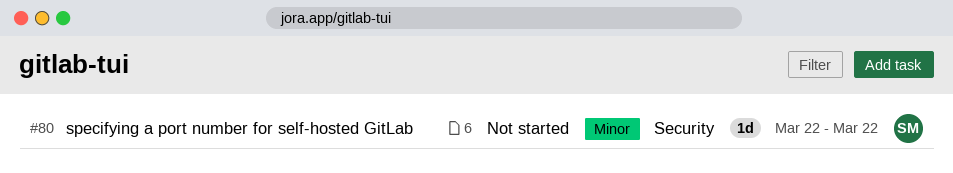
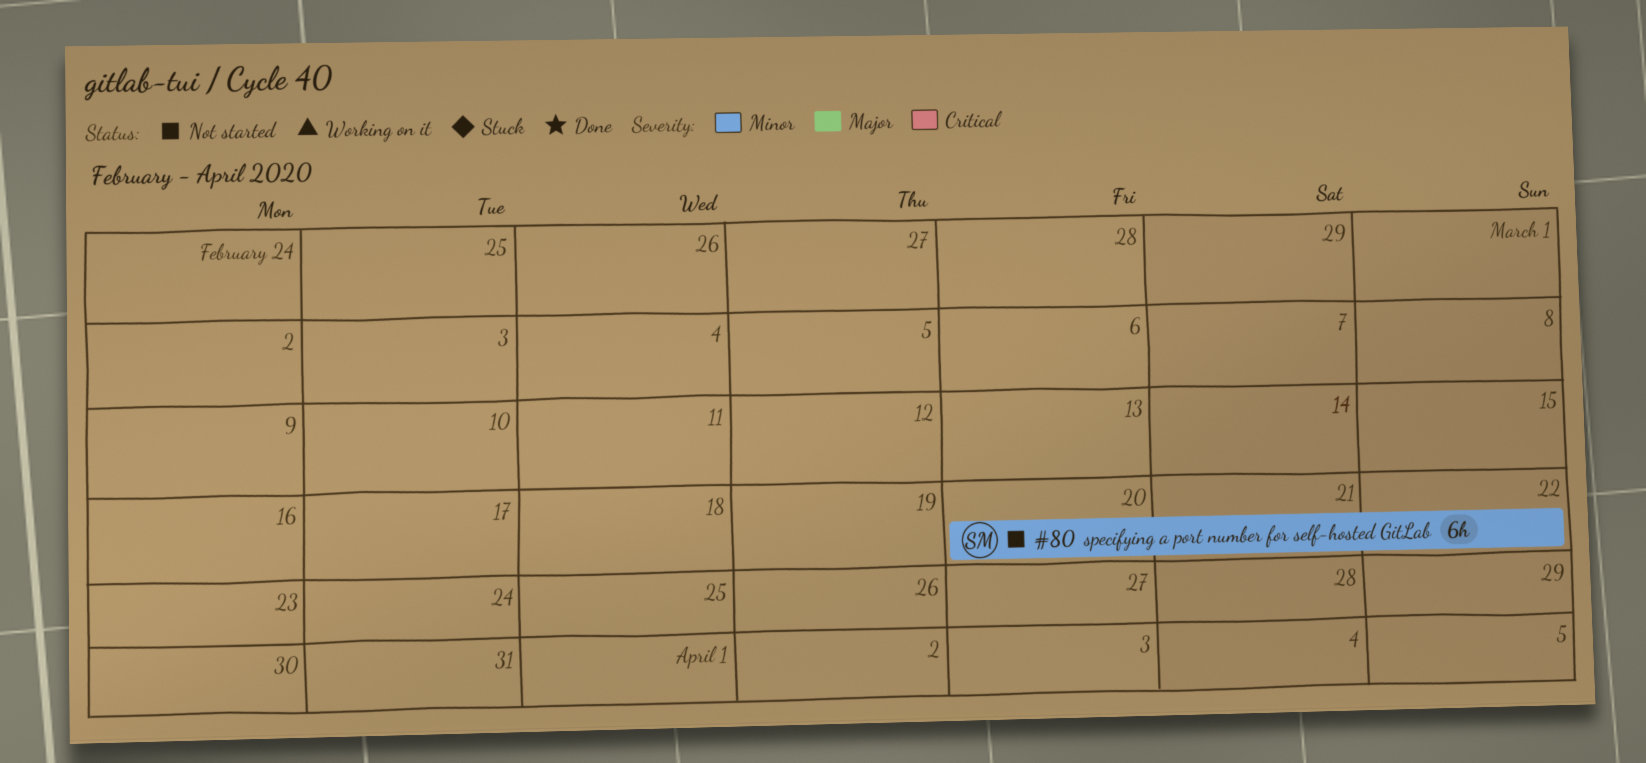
#80, estimate: 1d -> 6h
#80, start: Mar 22 -> Mar 20

